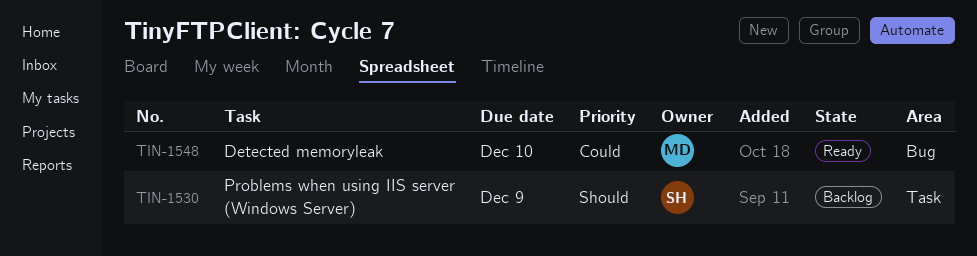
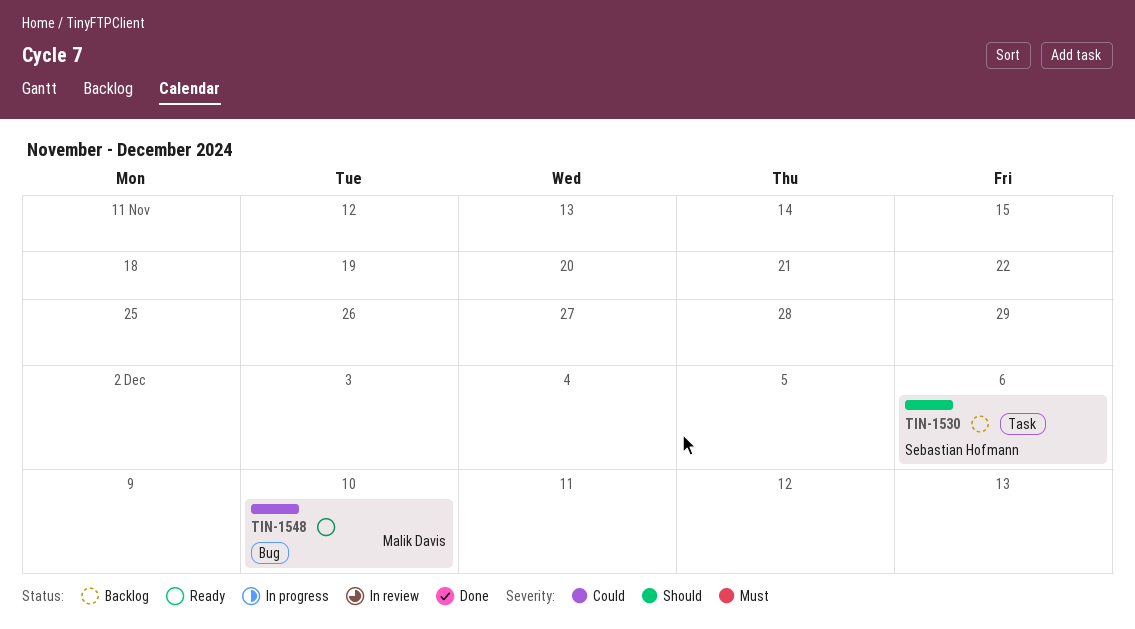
TIN-1530, due: Dec 9 -> Dec 6

